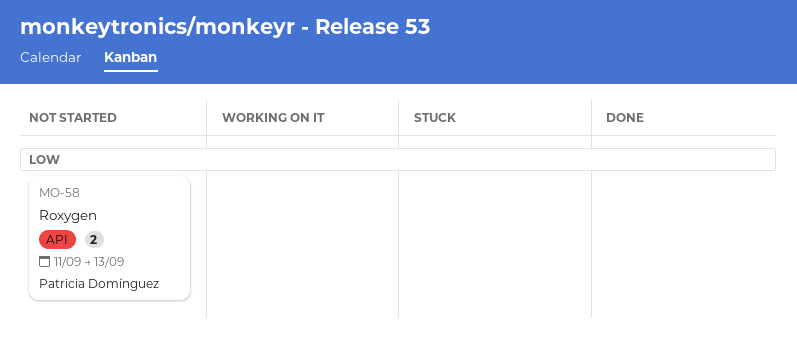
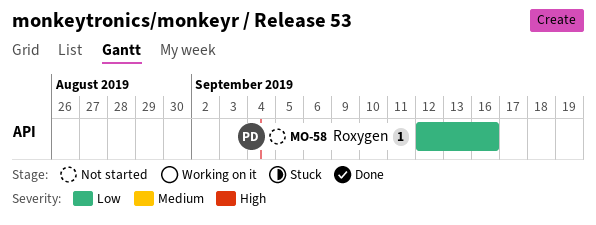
MO-58, estimate: 2 -> 1
MO-58, start: Sep 11 -> Sep 12
MO-58, due: Sep 13 -> Sep 16

